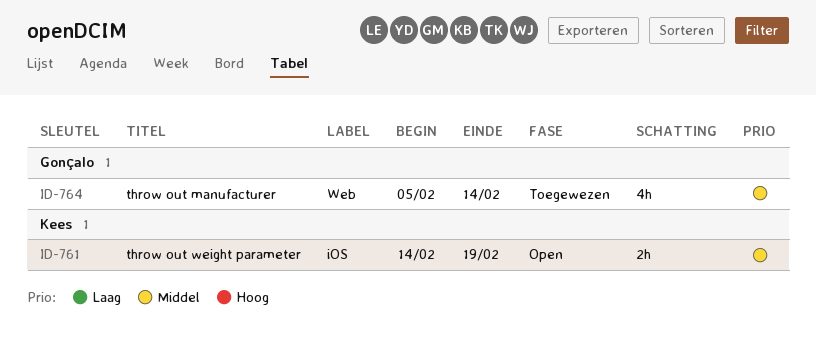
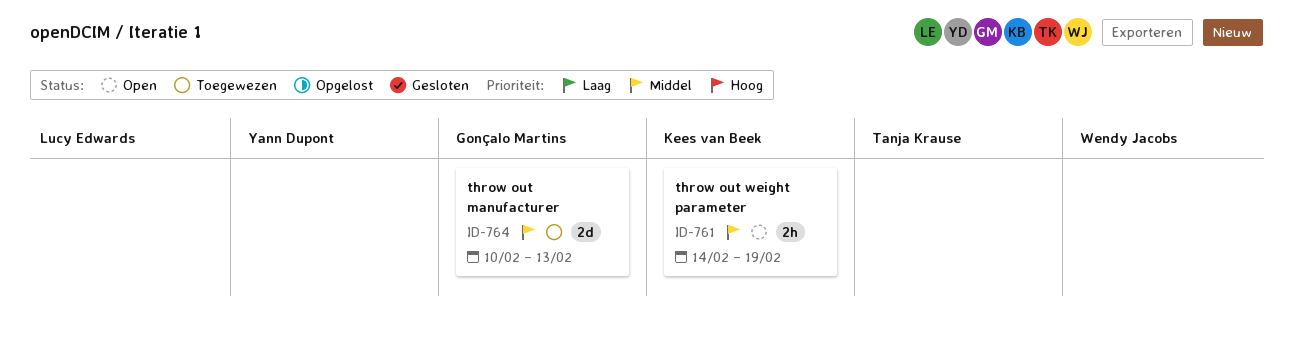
ID-764, estimate: 4h -> 2d
ID-764, start: Feb 5 -> Feb 10
ID-764, due: Feb 14 -> Feb 13

